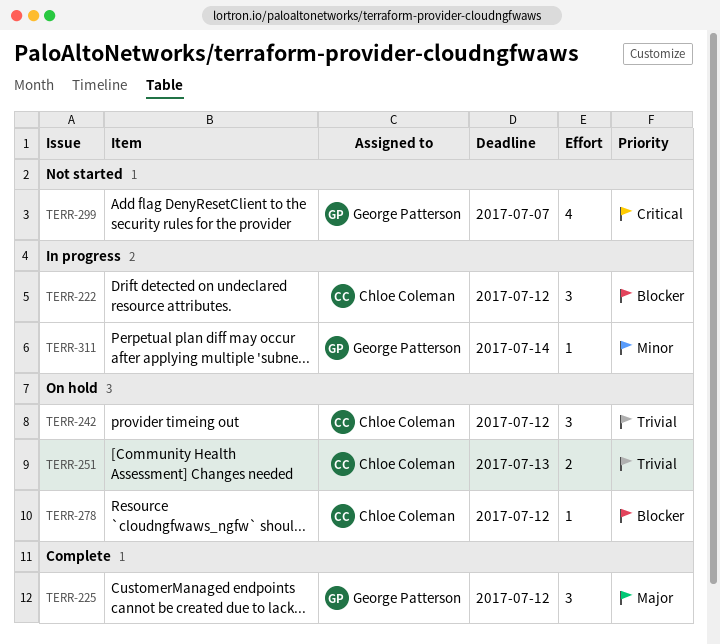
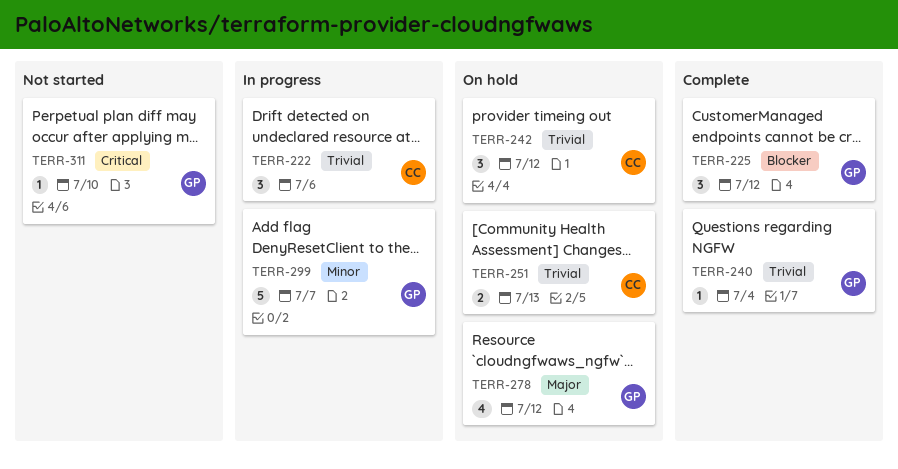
TERR-222, priority: Blocker -> Trivial
TERR-222, due: Jul 12 -> Jul 6
TERR-225, priority: Major -> Blocker
TERR-240: none -> present
TERR-278, owner: Chloe Coleman -> George Patterson
TERR-278, priority: Blocker -> Major
TERR-278, estimate: 1 -> 4
TERR-299, status: Not started -> In progress
TERR-299, priority: Critical -> Minor
TERR-299, estimate: 4 -> 5
TERR-311, status: In progress -> Not started
TERR-311, priority: Minor -> Critical
TERR-311, due: Jul 14 -> Jul 10

